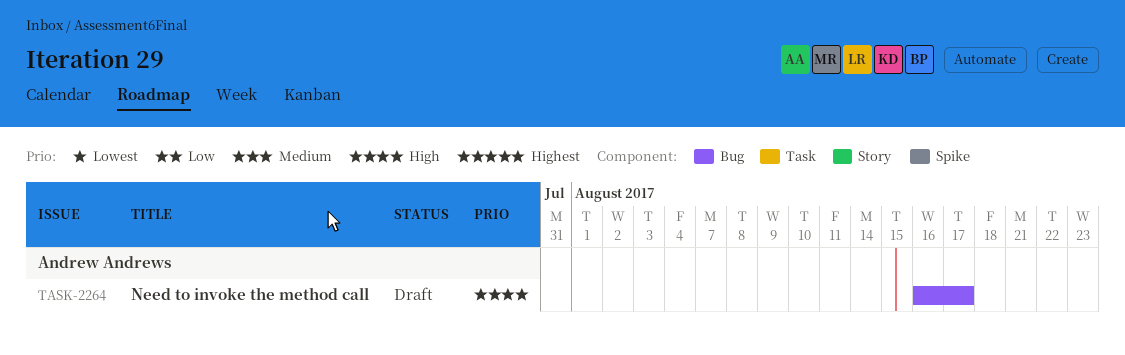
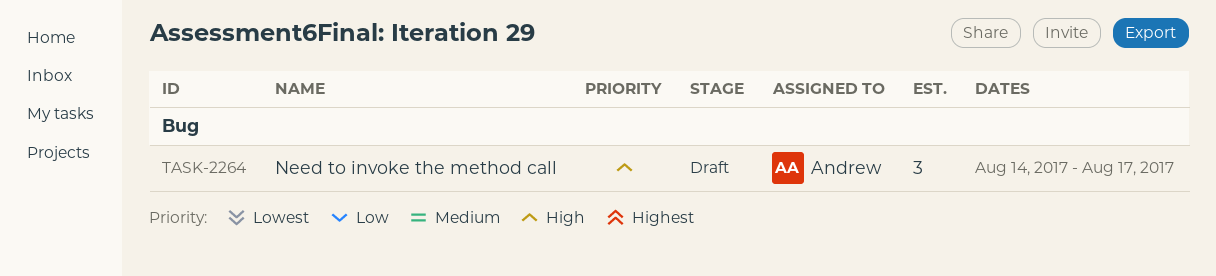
TASK-2264, start: Aug 16 -> Aug 14

